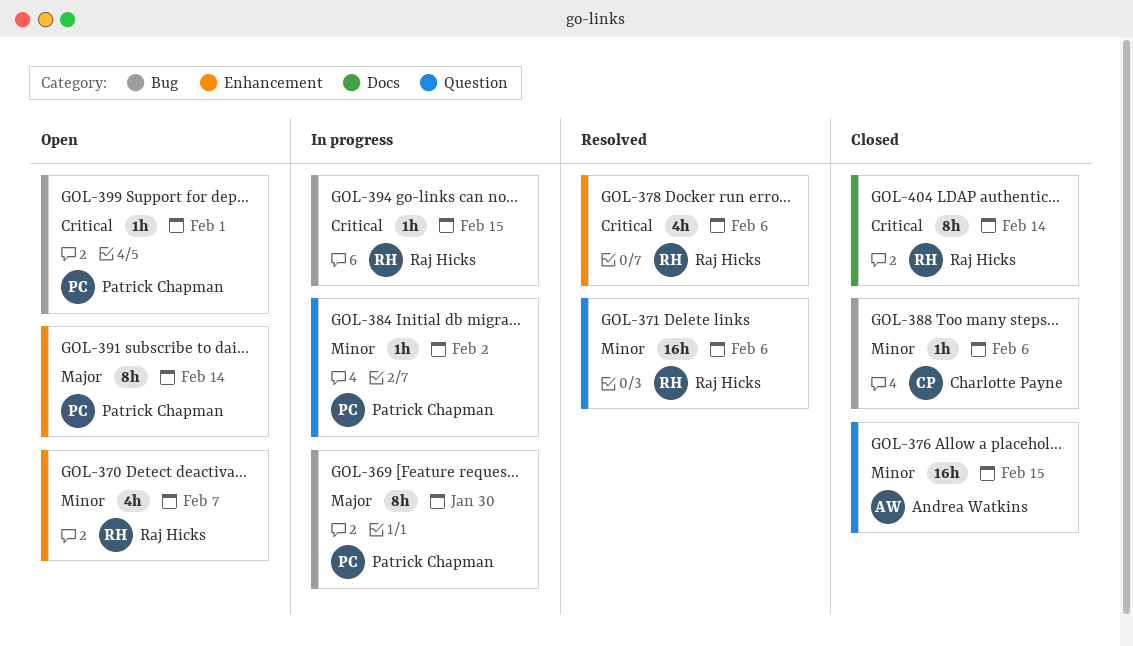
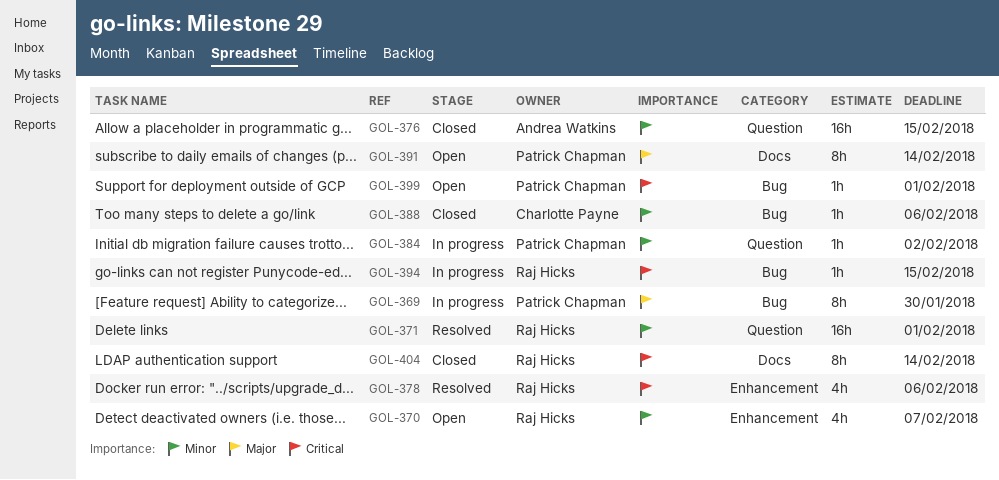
GOL-371, due: Feb 6 -> Feb 1
GOL-391, label: Enhancement -> Docs

